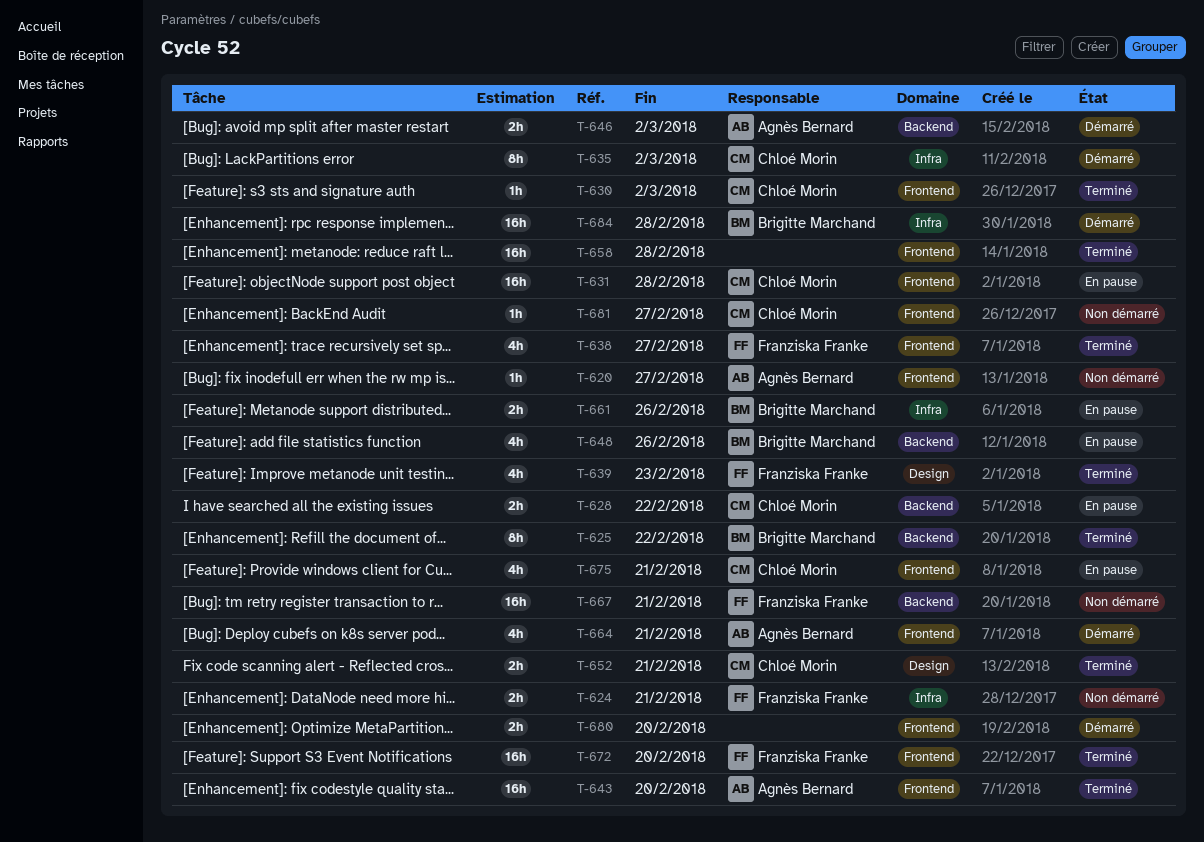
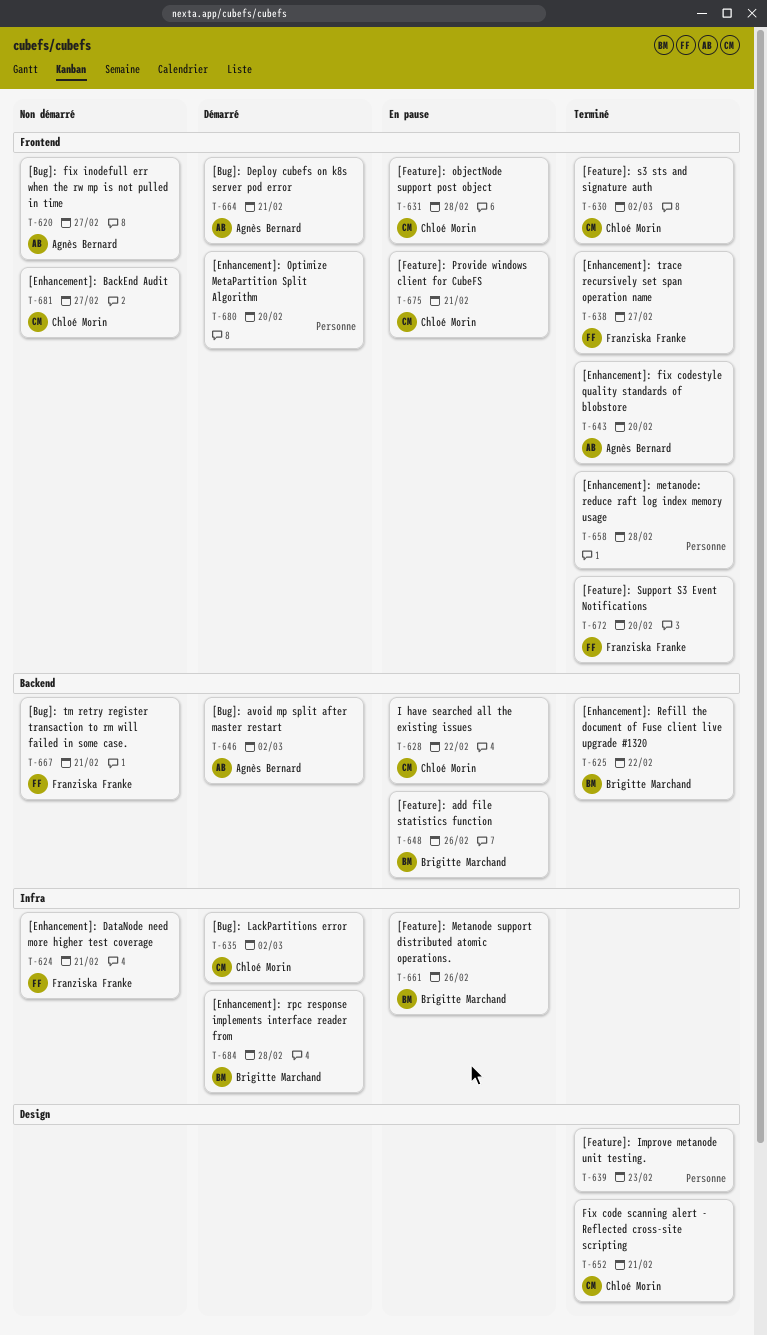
T-639, owner: Franziska Franke -> none

